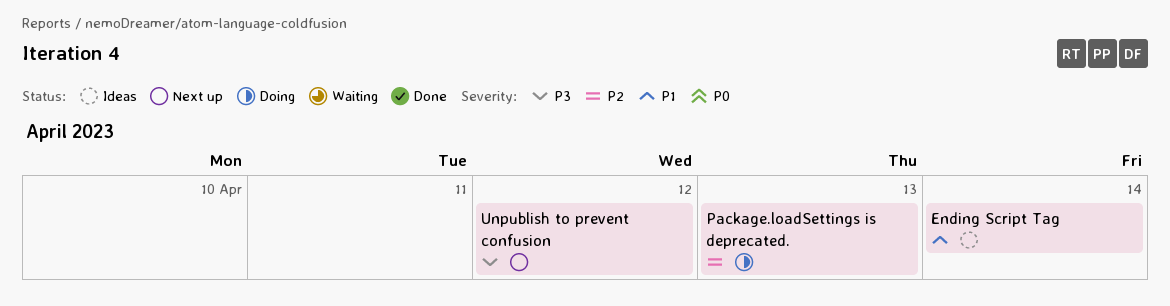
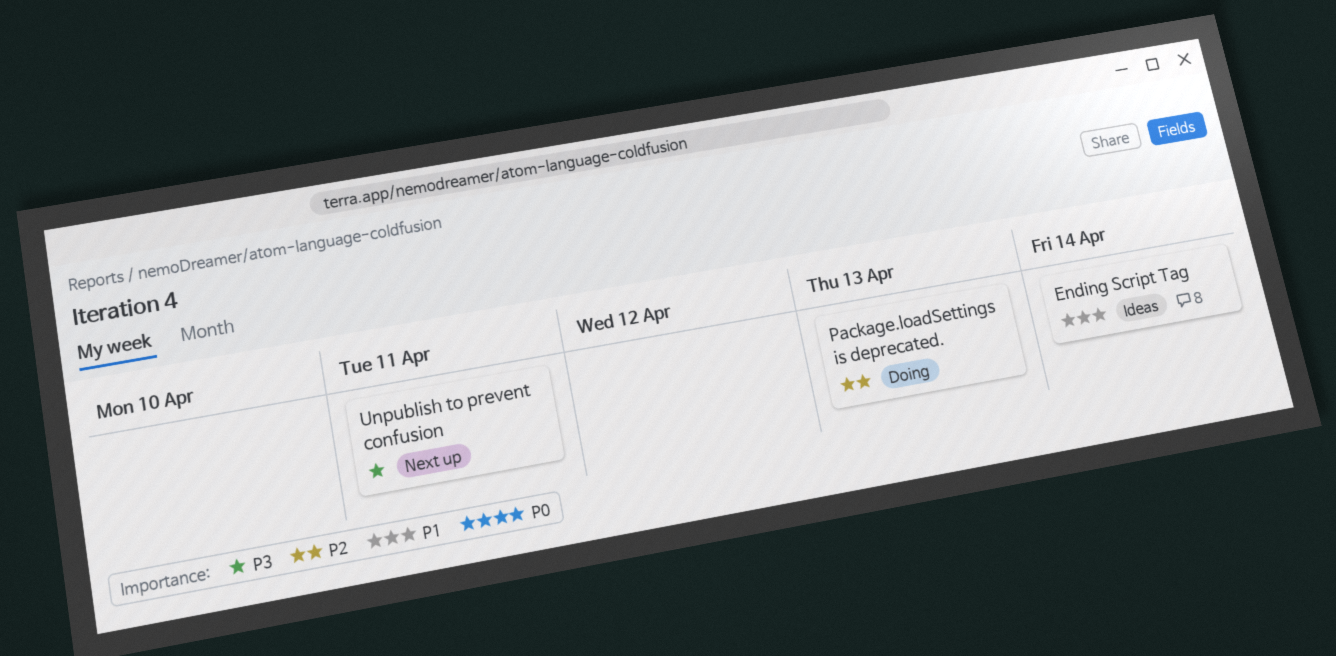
Unpublish to prevent confusion, due: Apr 12 -> Apr 11

